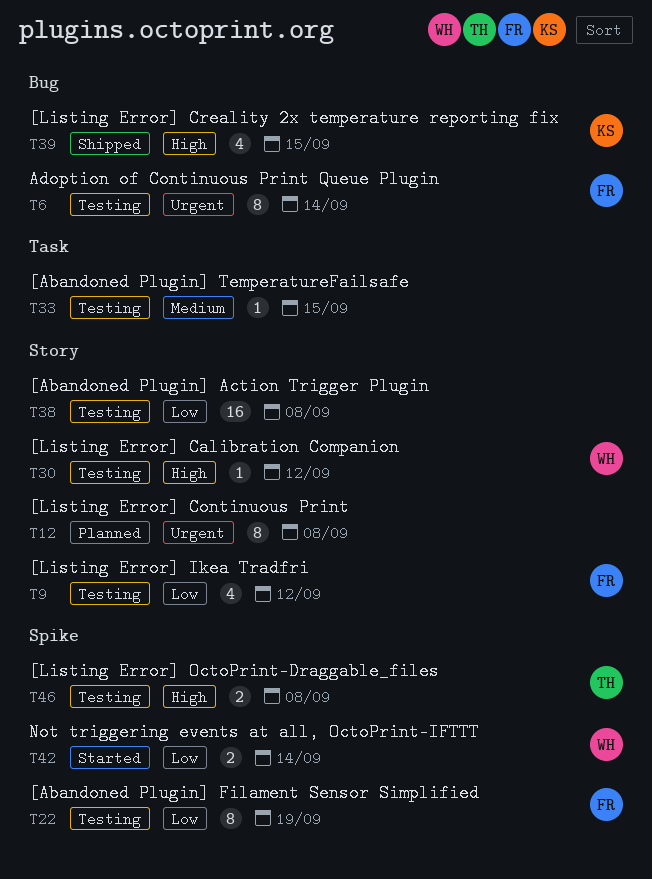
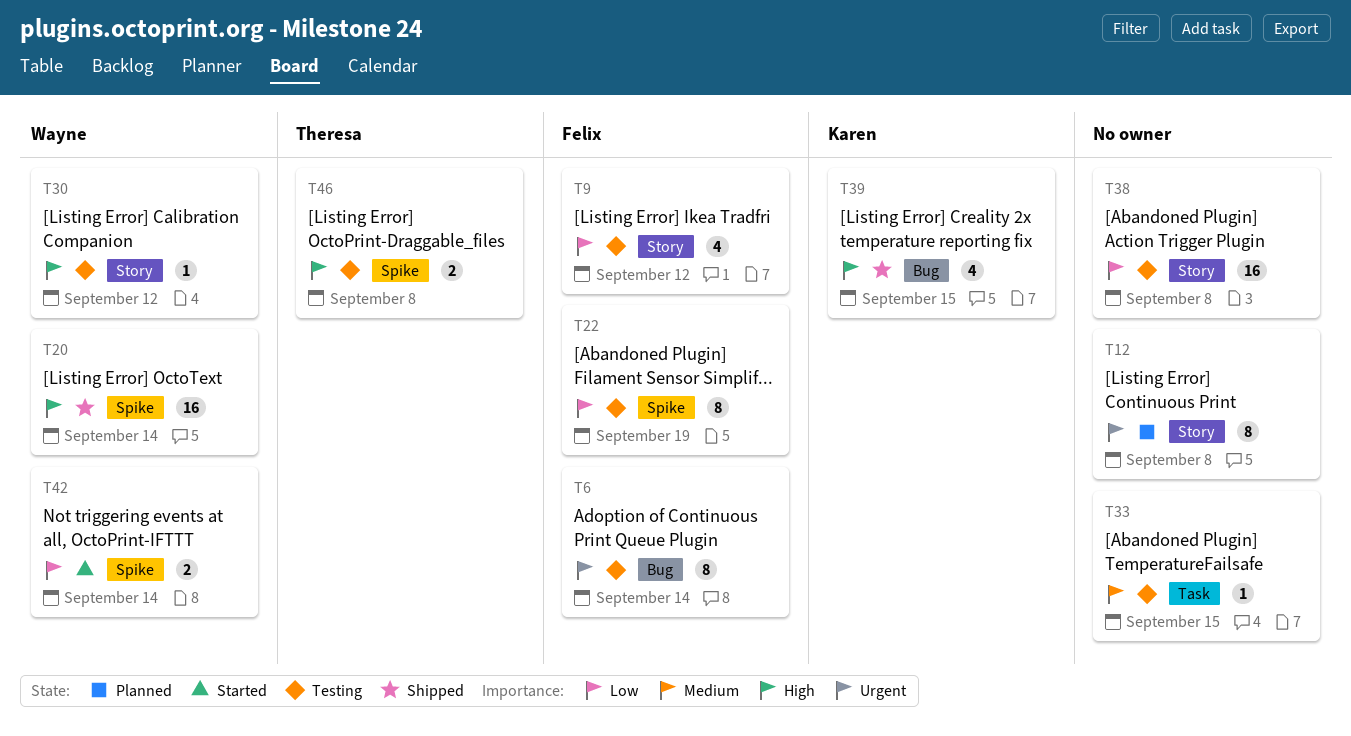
T20: none -> present

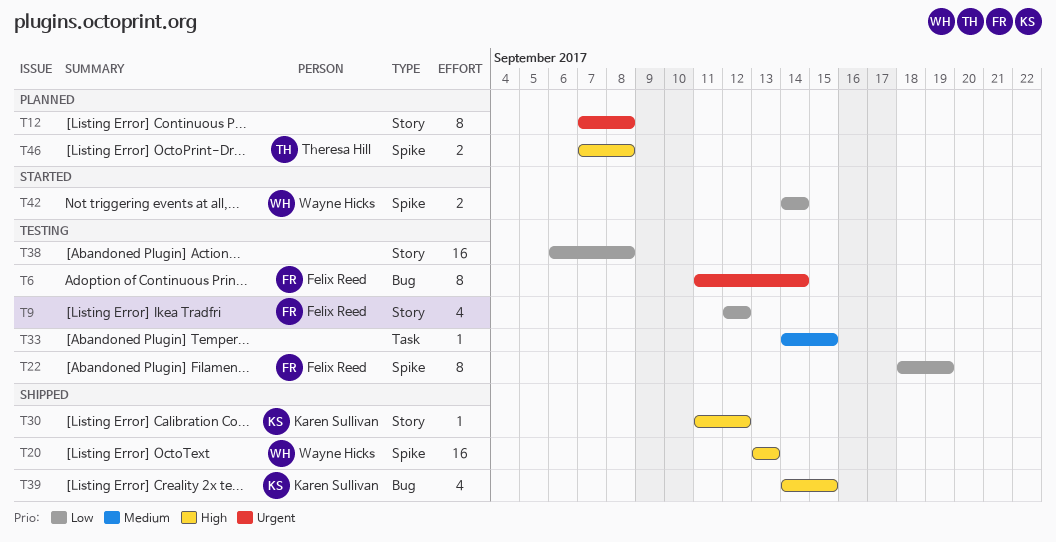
T20, due: Sep 14 -> Sep 13
T30, status: Testing -> Shipped
T30, owner: Wayne Hicks -> Karen Sullivan
T46, status: Testing -> Planned

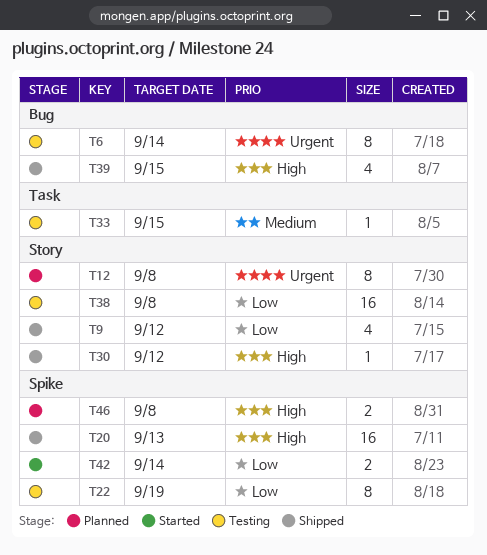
T9, status: Testing -> Shipped

